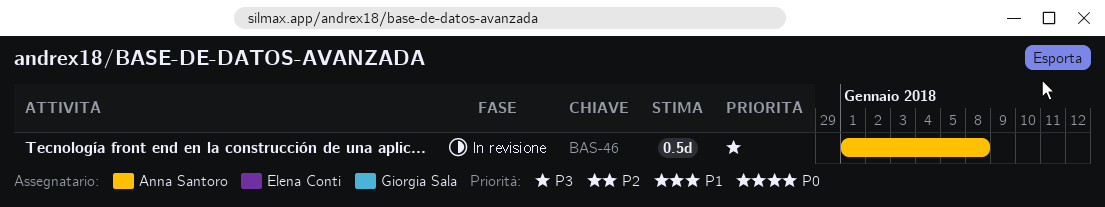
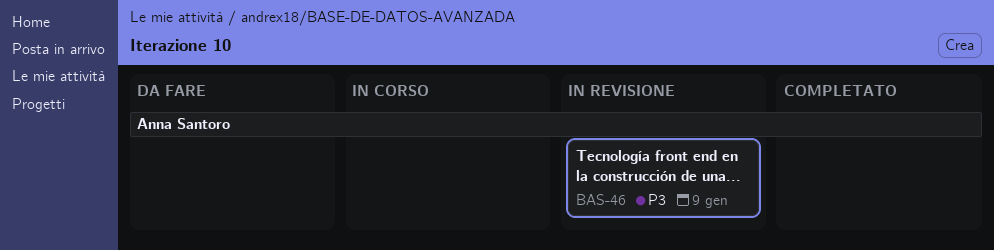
BAS-46, due: Jan 8 -> Jan 9

